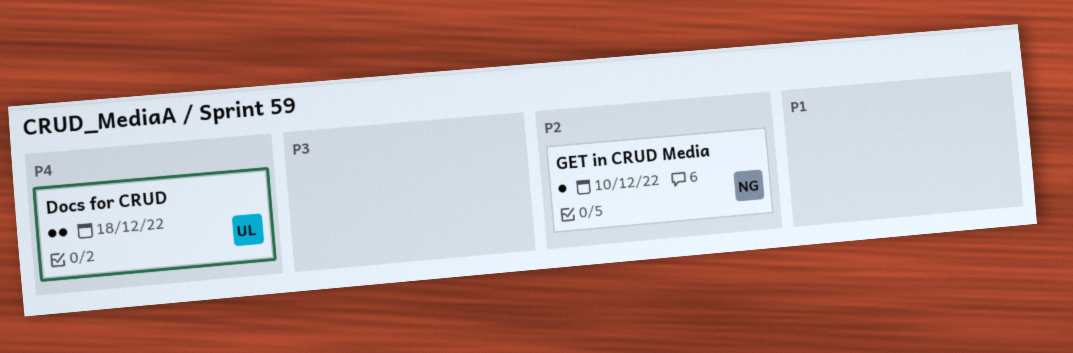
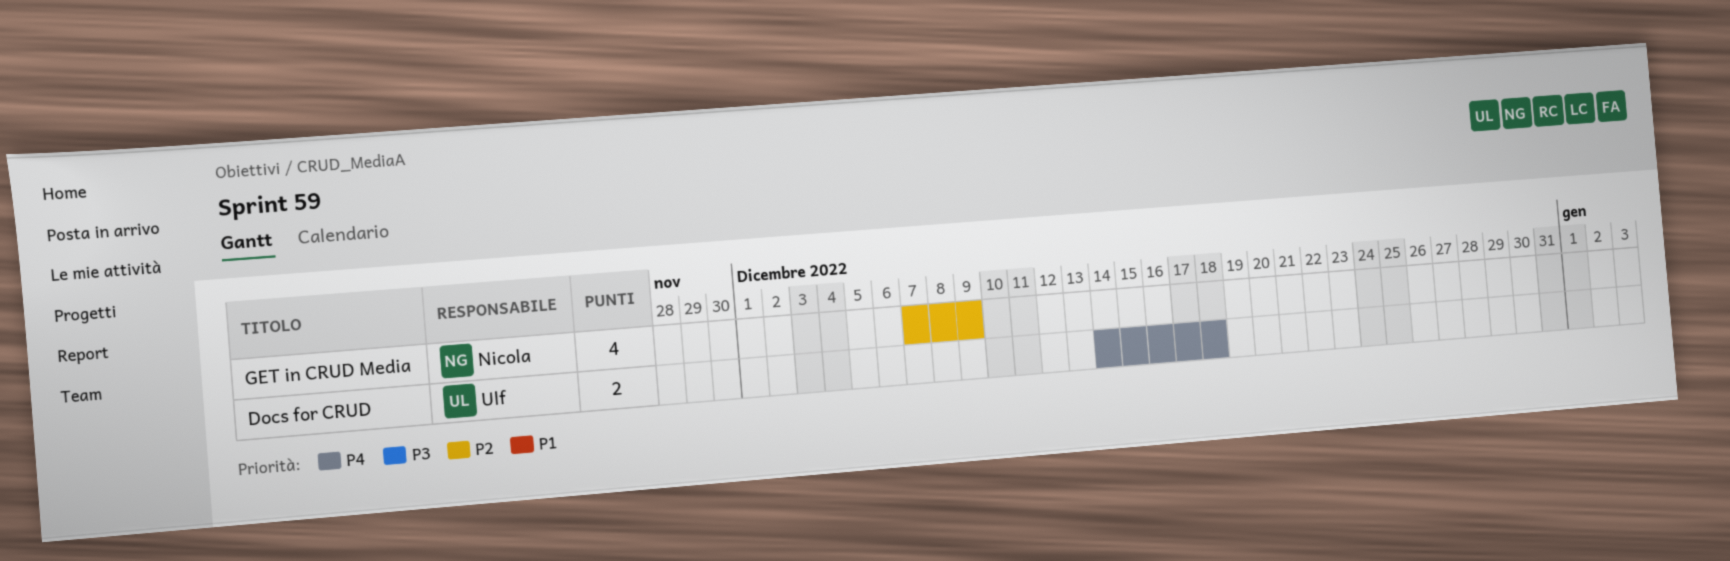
GET in CRUD Media, estimate: 1 -> 4
GET in CRUD Media, due: Dec 10 -> Dec 9

